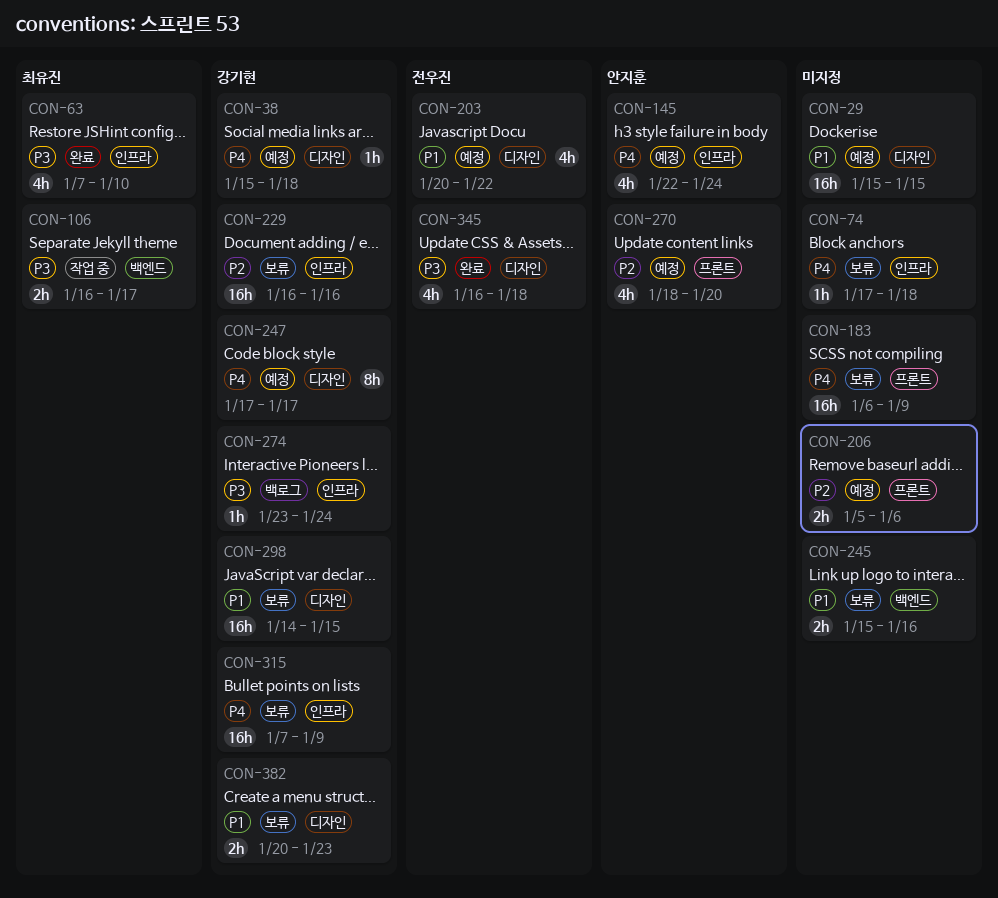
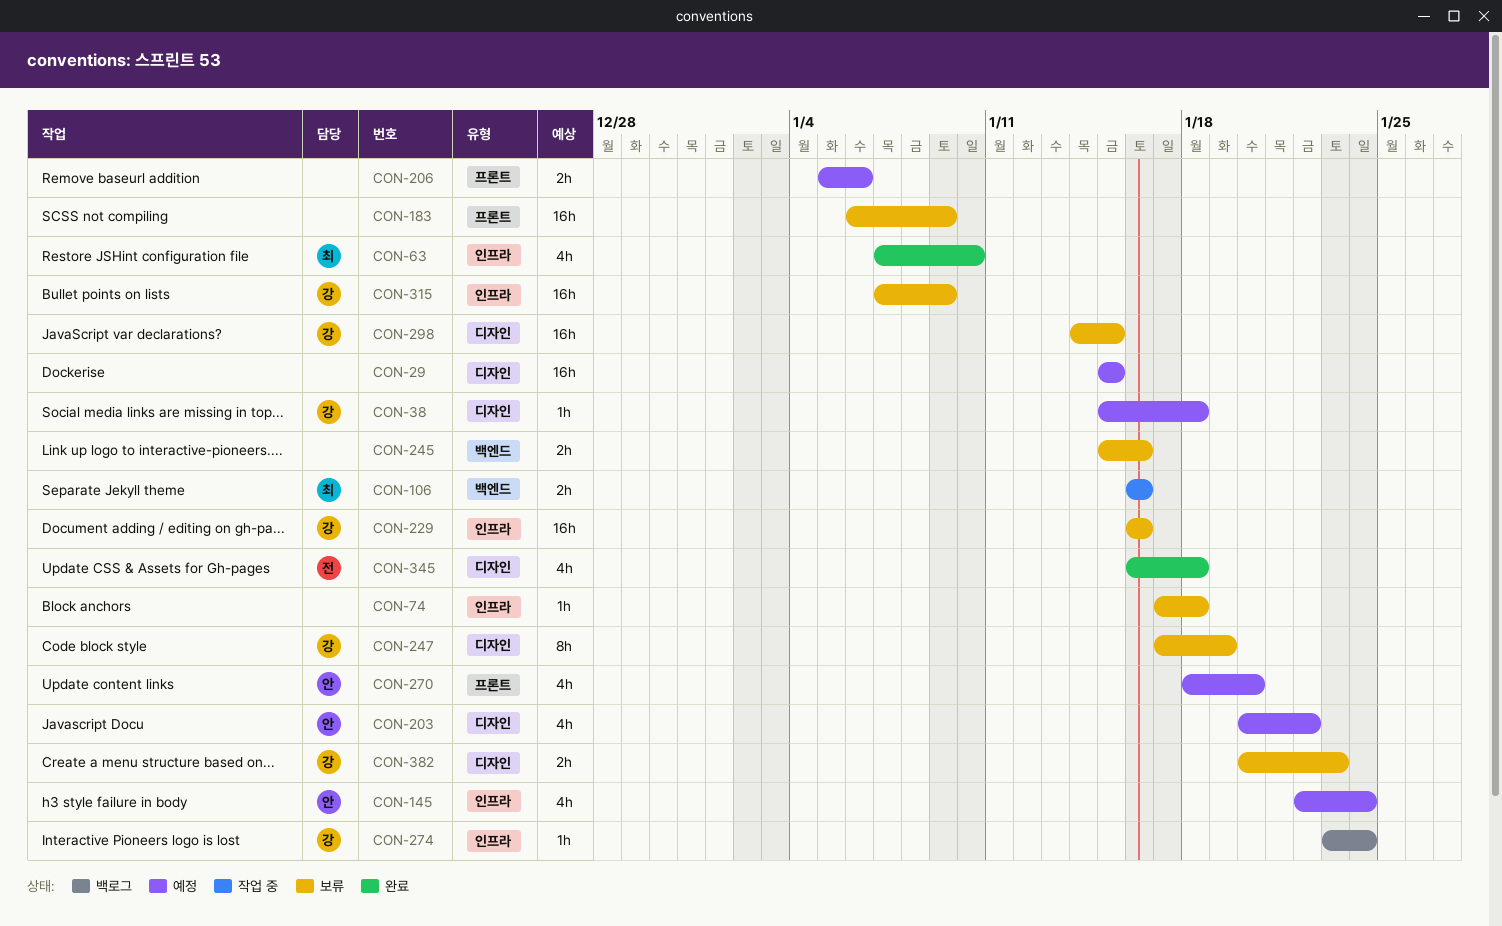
CON-106, due: Jan 17 -> Jan 16
CON-203, owner: 전우진 -> 안지훈
CON-247, status: 예정 -> 보류
CON-247, due: Jan 17 -> Jan 19

